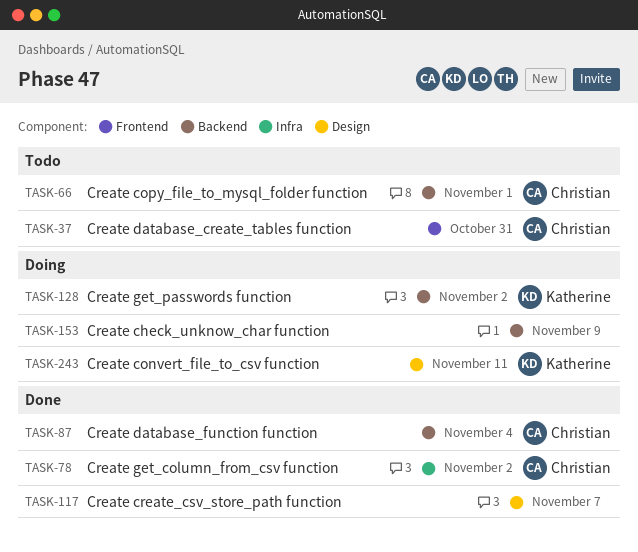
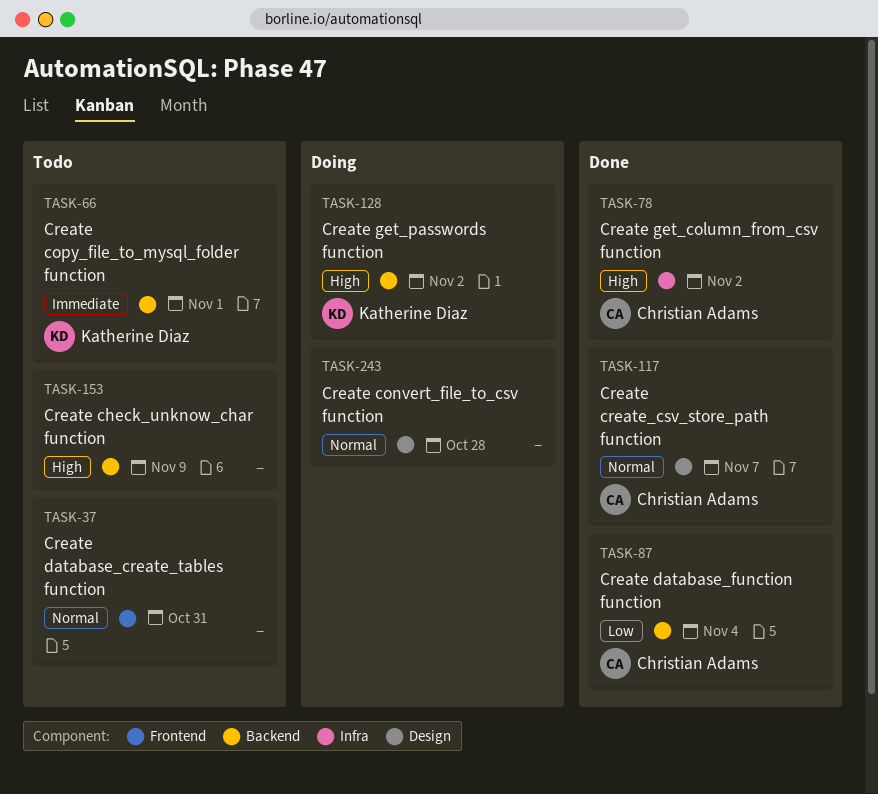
TASK-37, owner: Christian Adams -> none
TASK-66, owner: Christian Adams -> Katherine Diaz
TASK-117, owner: none -> Christian Adams
TASK-153, status: Doing -> Todo
TASK-243, owner: Katherine Diaz -> none
TASK-243, due: Nov 11 -> Oct 28

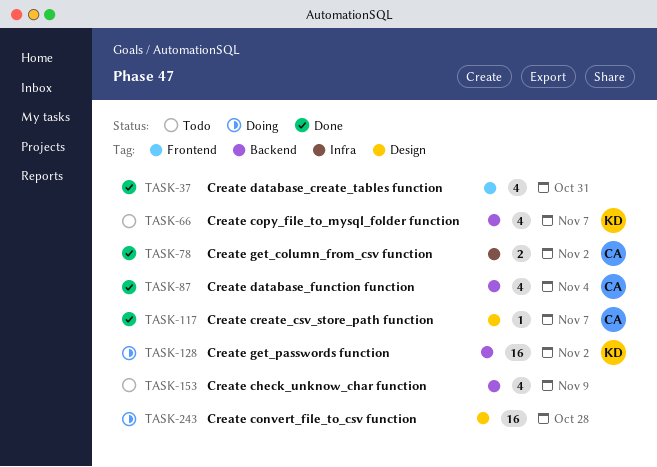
TASK-37, status: Todo -> Done
TASK-66, due: Nov 1 -> Nov 7

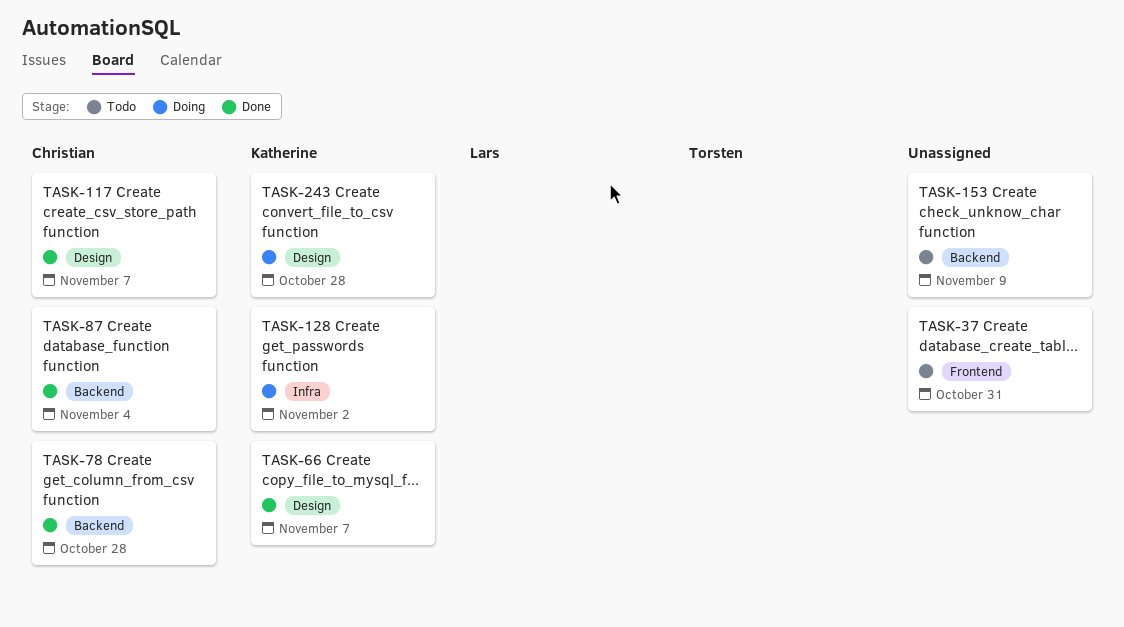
TASK-37, status: Done -> Todo
TASK-66, status: Todo -> Done
TASK-66, label: Backend -> Design
TASK-78, label: Infra -> Backend
TASK-78, due: Nov 2 -> Oct 28
TASK-128, label: Backend -> Infra
TASK-243, owner: none -> Katherine

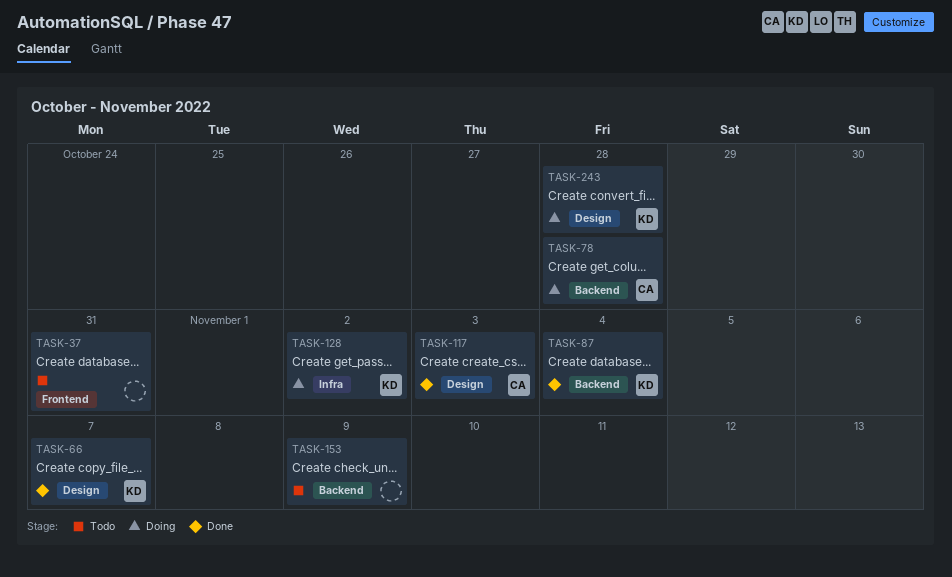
TASK-78, status: Done -> Doing
TASK-87, owner: Christian -> Katherine
TASK-117, due: Nov 7 -> Nov 3

